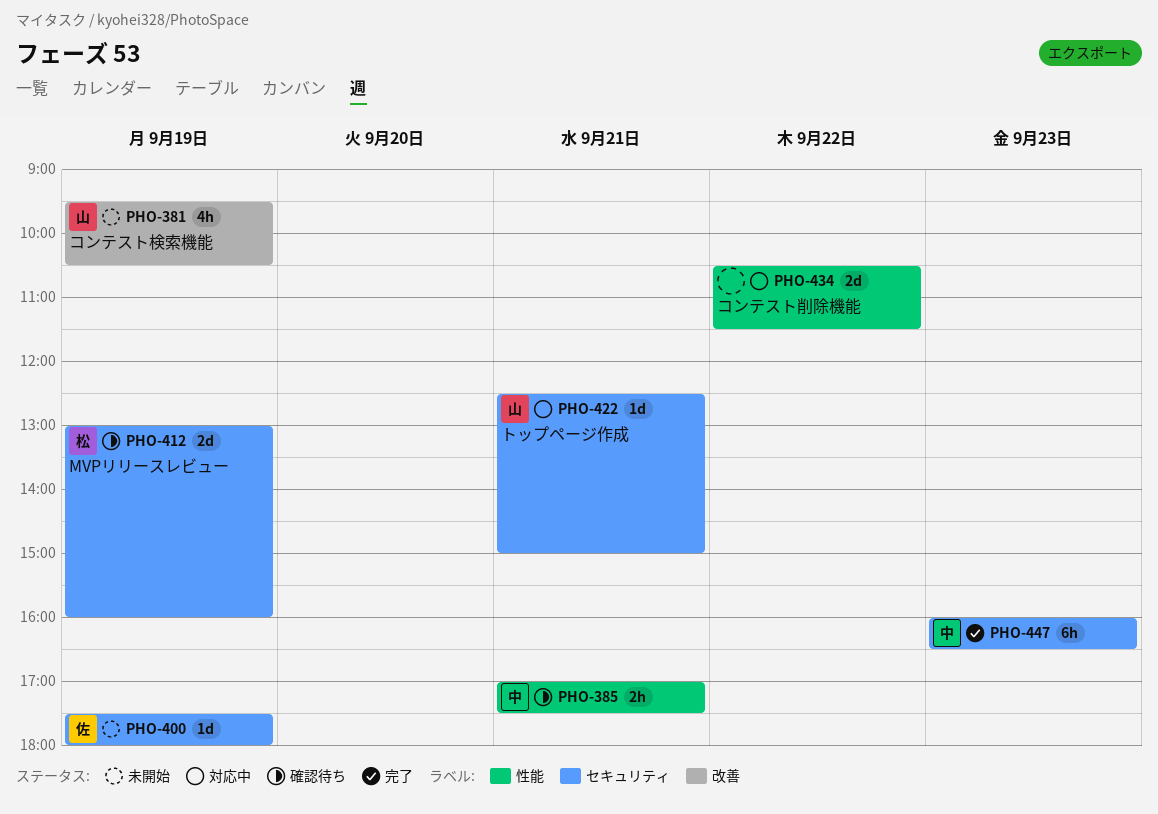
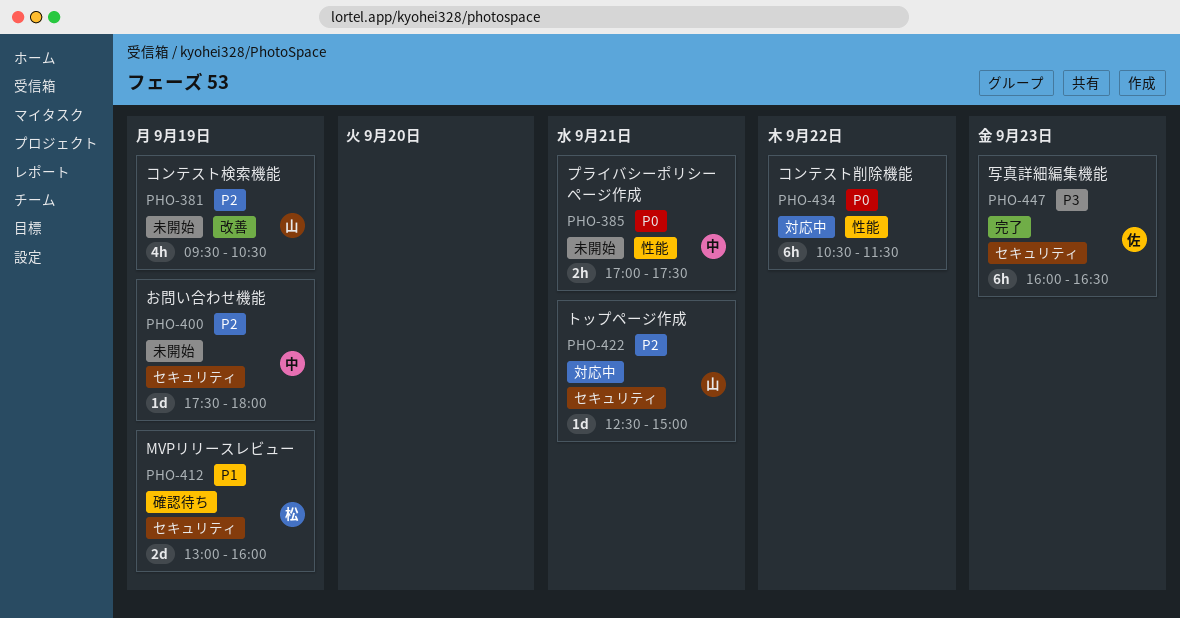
PHO-385, status: 確認待ち -> 未開始
PHO-400, owner: 佐 -> 中
PHO-434, estimate: 2d -> 6h
PHO-447, owner: 中 -> 佐

